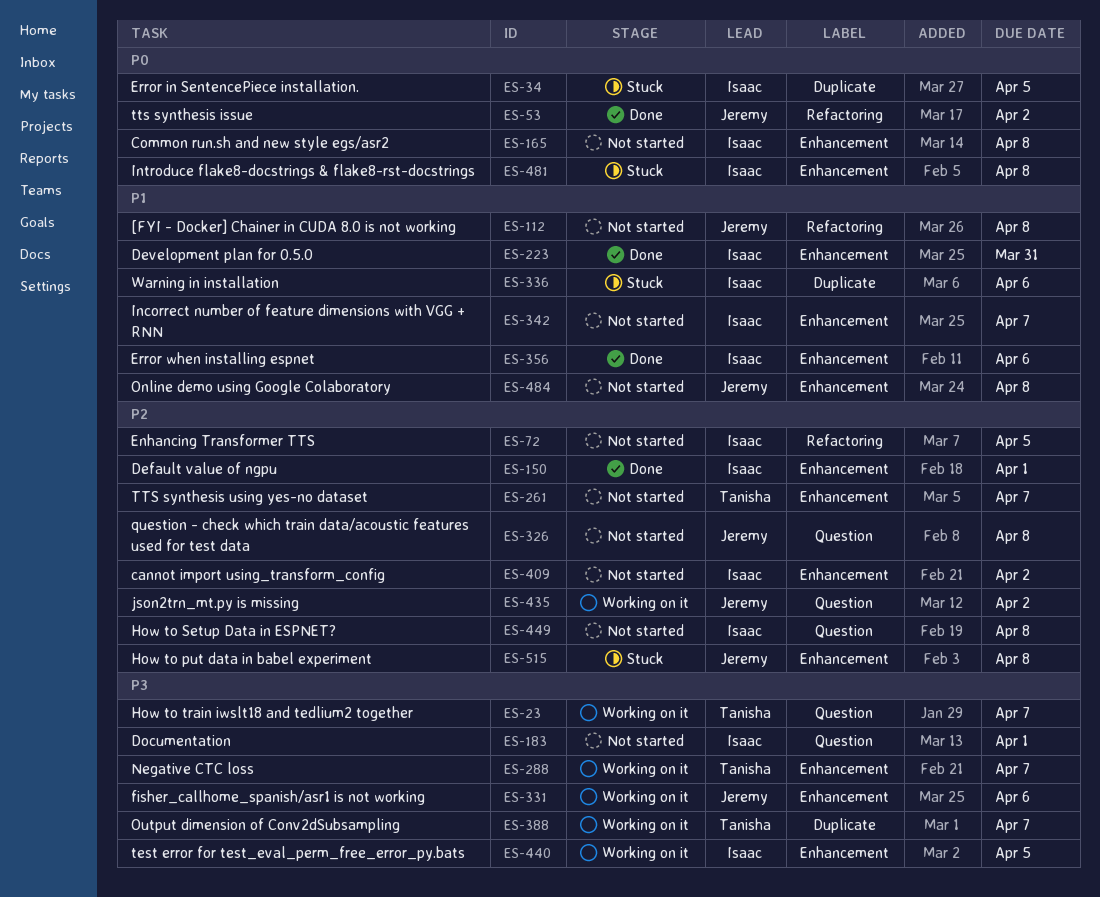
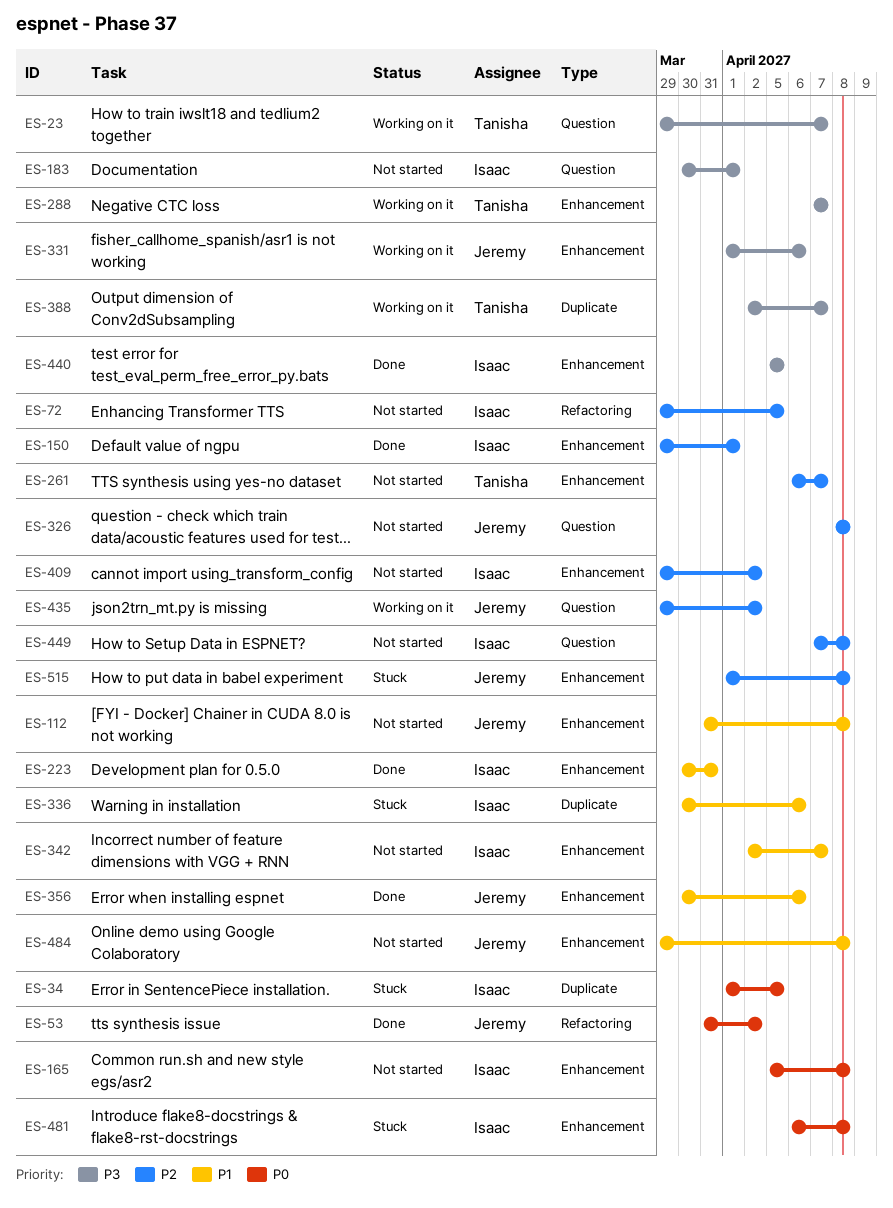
ES-112, label: Refactoring -> Enhancement
ES-356, owner: Isaac -> Jeremy
ES-440, status: Working on it -> Done

